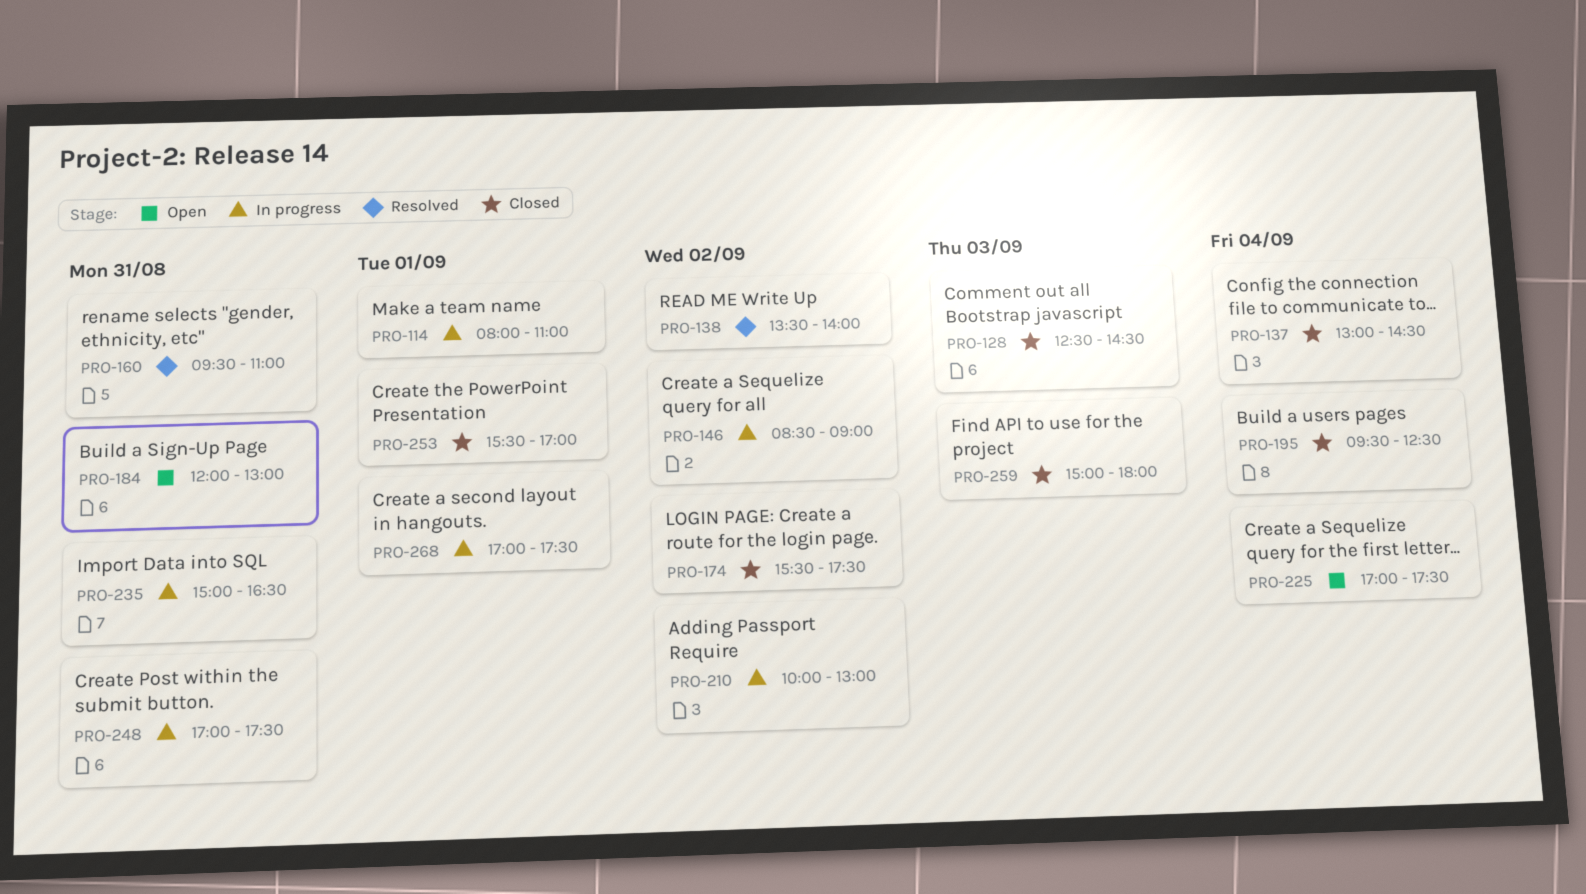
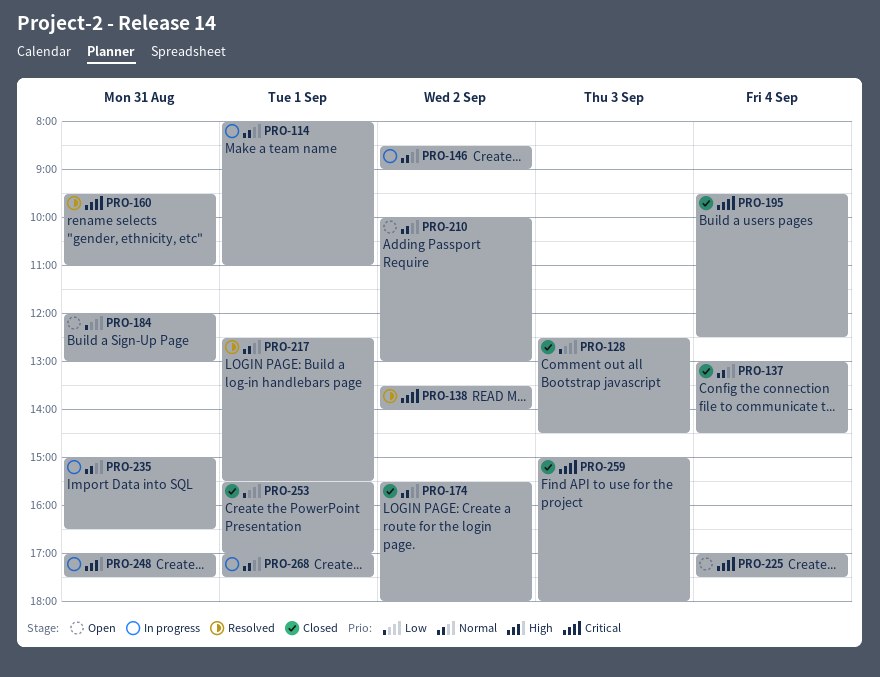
PRO-174, ends: 17:30 -> 18:00
PRO-210, status: In progress -> Open
PRO-217: none -> present

